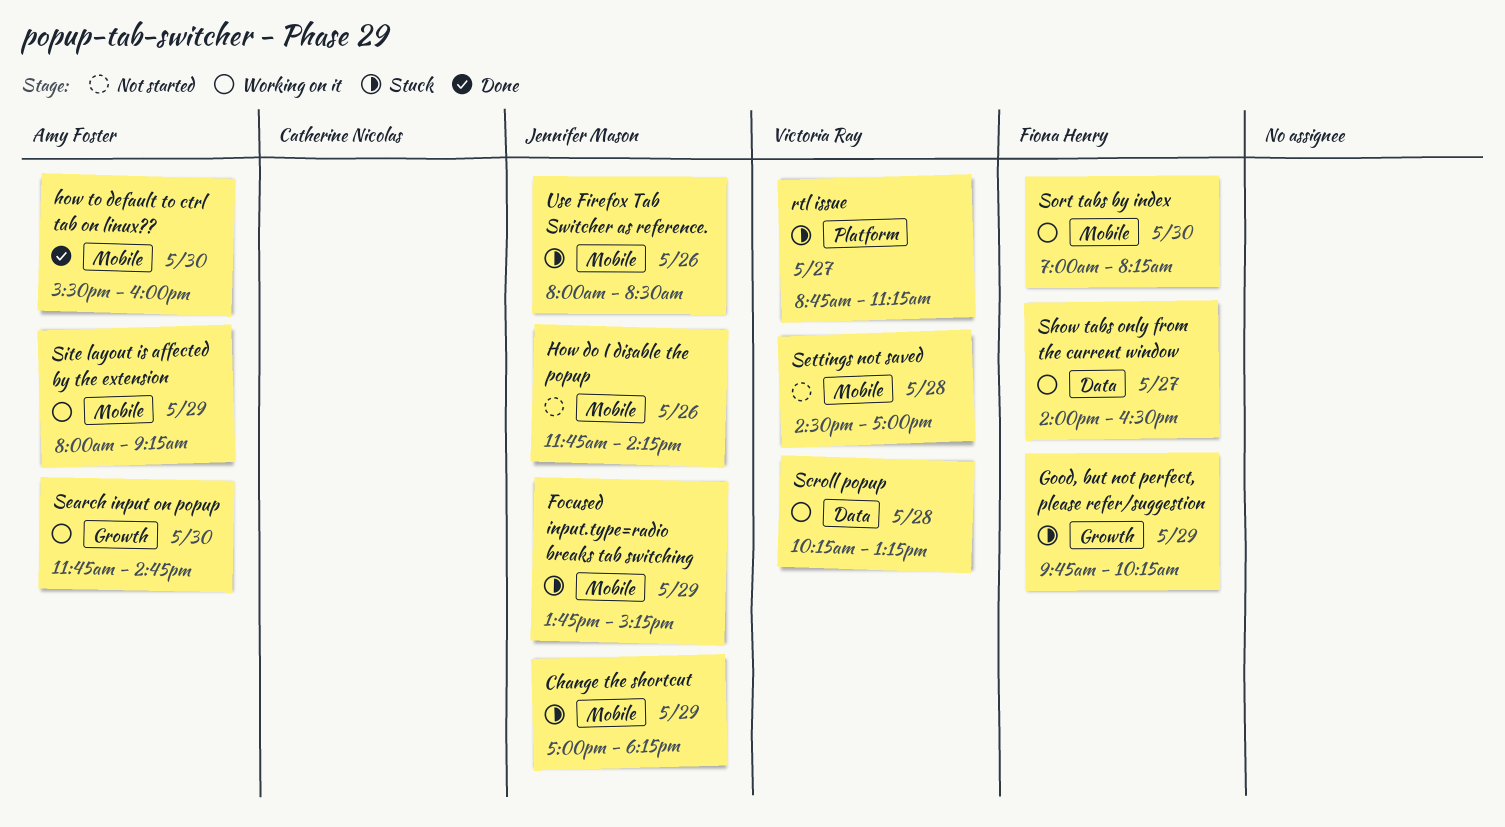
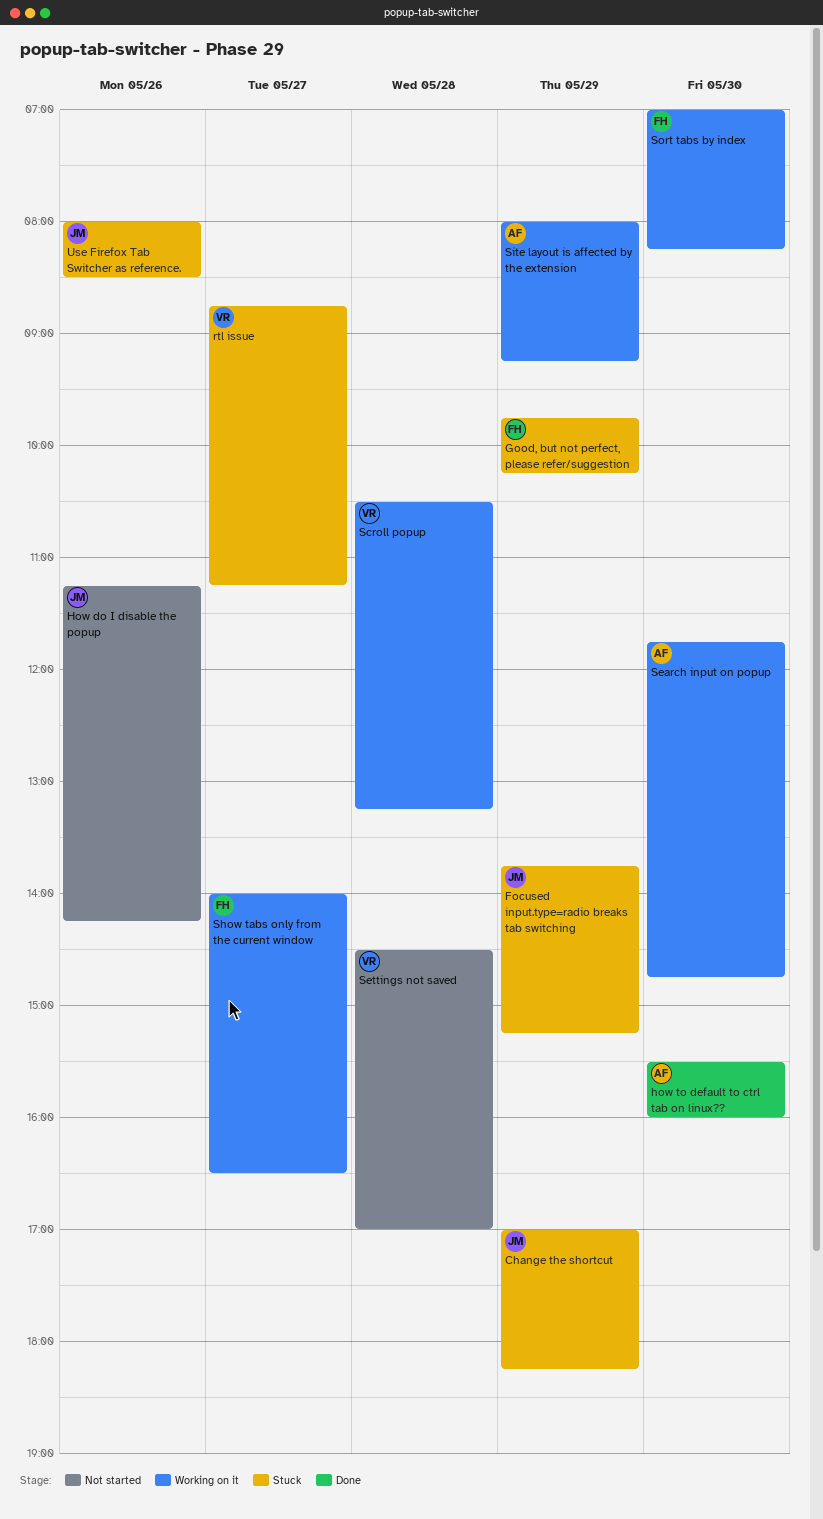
How do I disable the popup, begins: 11:45 -> 11:15
Scroll popup, begins: 10:15 -> 10:30

